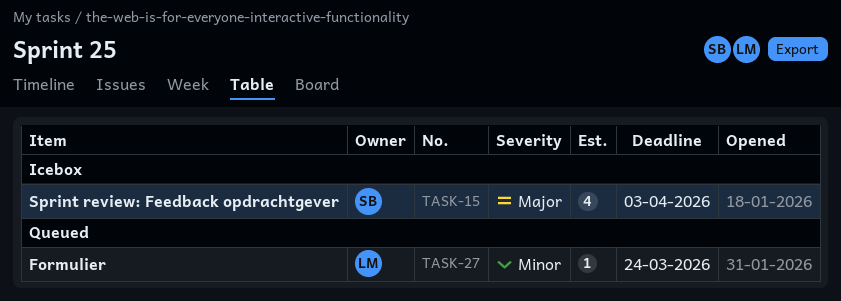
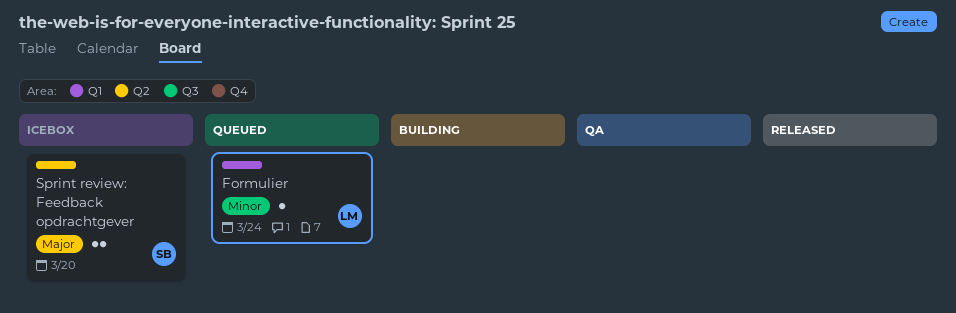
Sprint review: Feedback opdrachtgever, estimate: 4 -> 2
Sprint review: Feedback opdrachtgever, due: Apr 3 -> Mar 20

